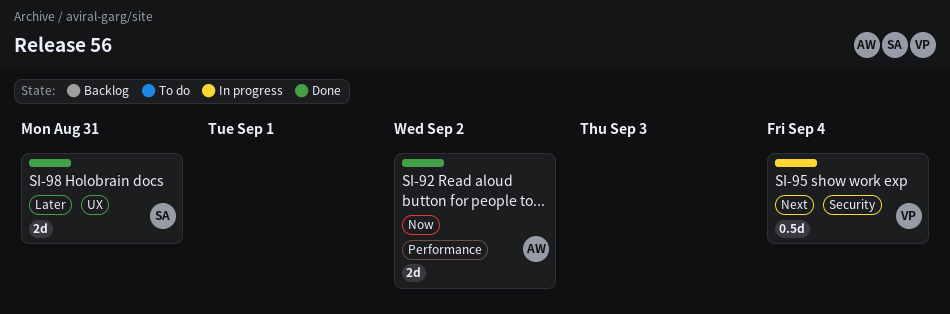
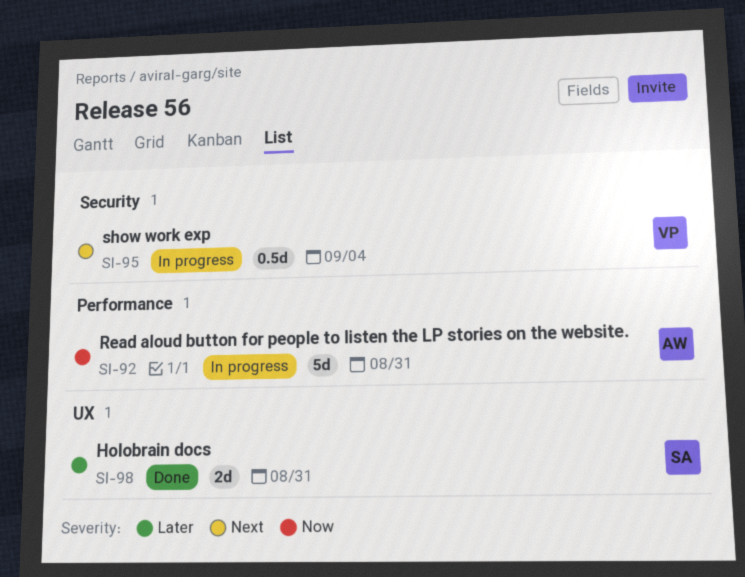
SI-92, status: Done -> In progress
SI-92, estimate: 2d -> 5d
SI-92, due: Sep 2 -> Aug 31

